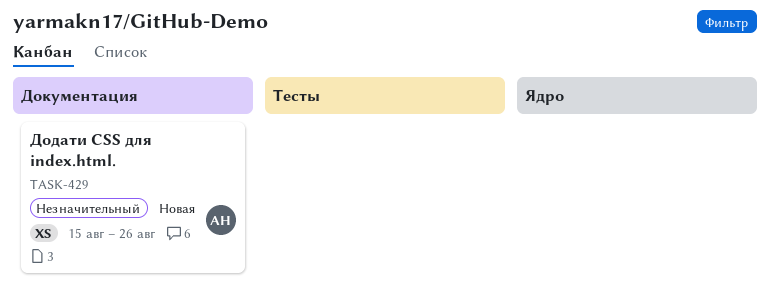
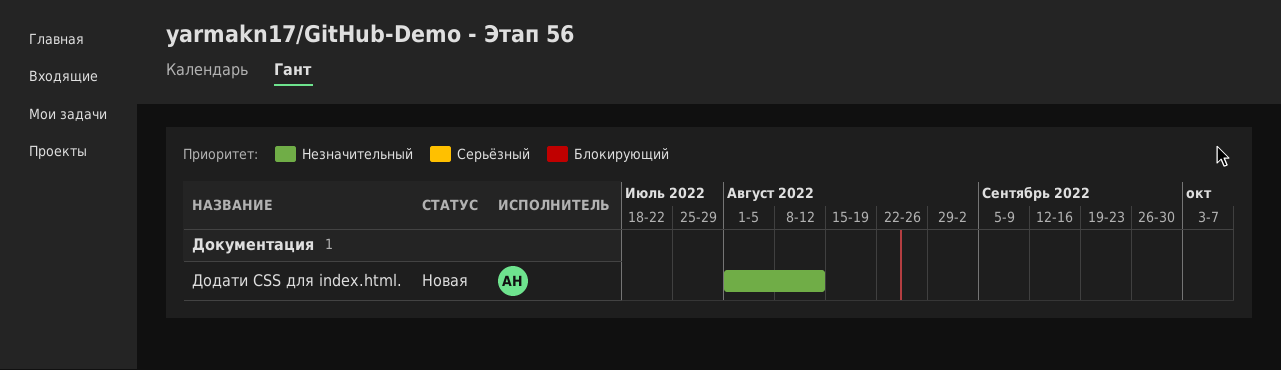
Додати CSS для index.html., start: Aug 15 -> Aug 1
Додати CSS для index.html., due: Aug 26 -> Aug 12

